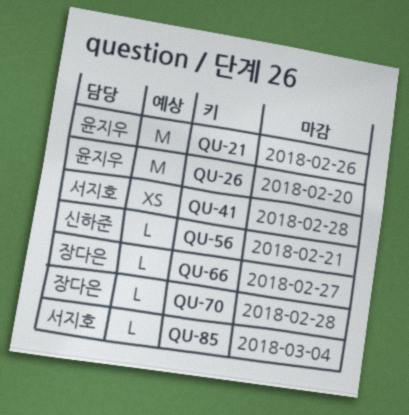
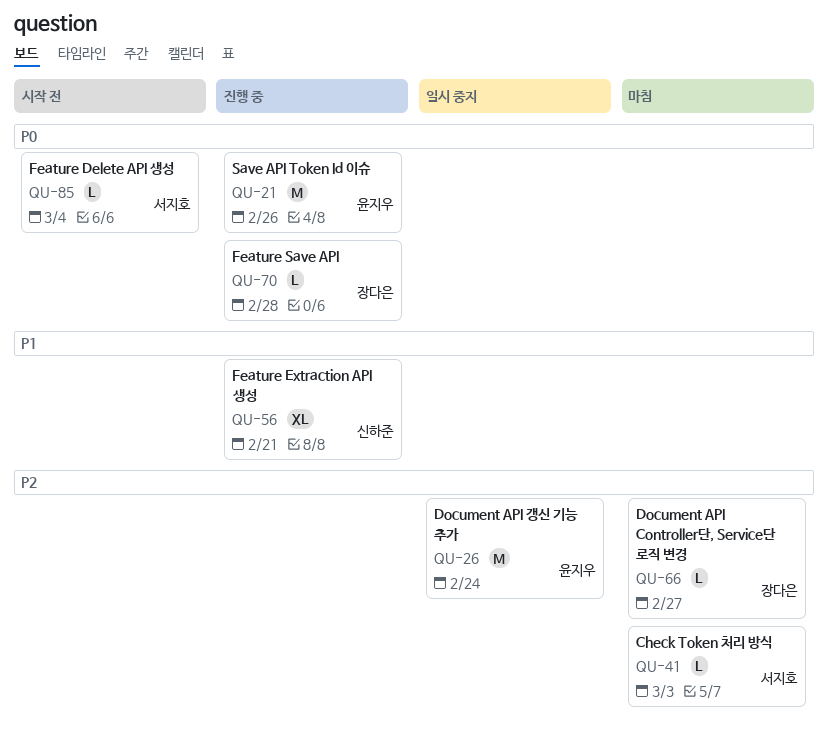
QU-26, due: Feb 20 -> Feb 24
QU-41, estimate: XS -> L
QU-41, due: Feb 28 -> Mar 3
QU-56, estimate: L -> XL

